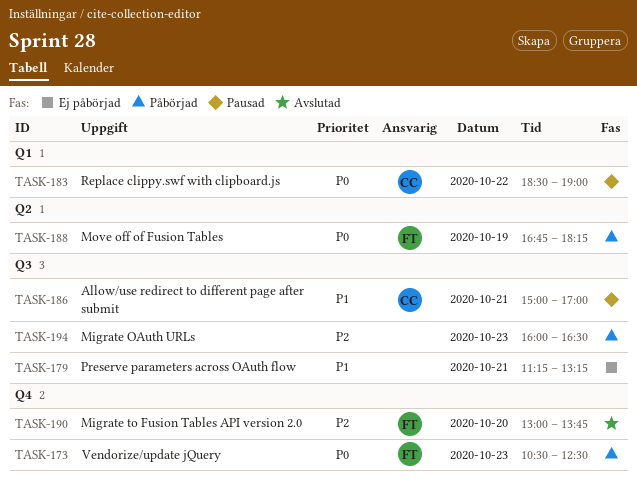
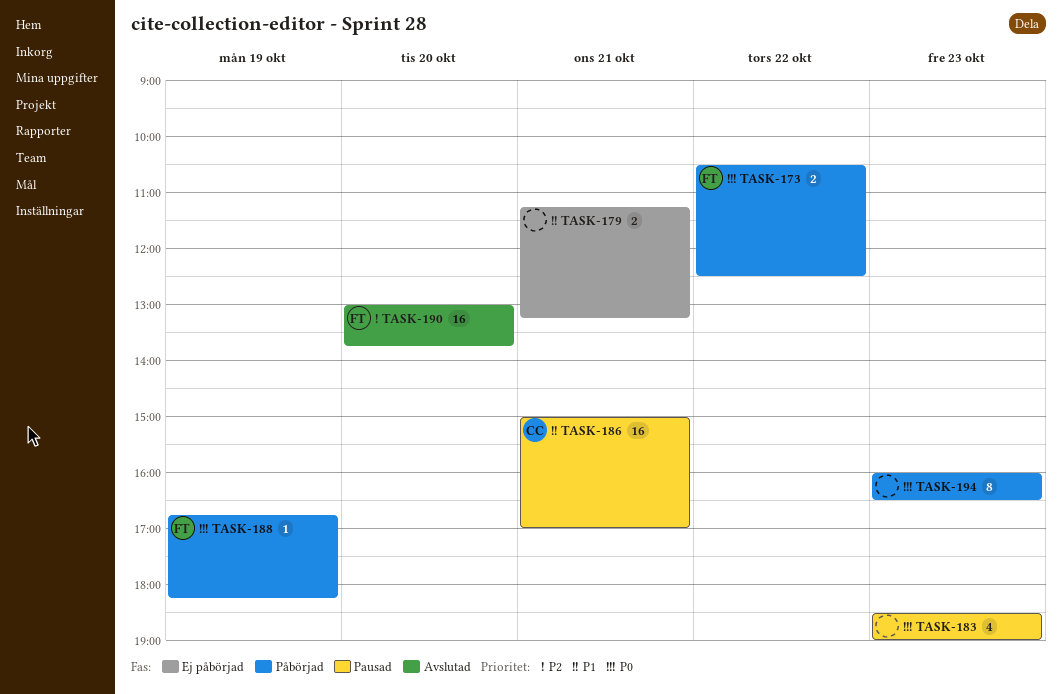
TASK-173, day: Oct 23 -> Oct 22
TASK-183, owner: CC -> none
TASK-183, day: Oct 22 -> Oct 23
TASK-194, priority: P2 -> P0

